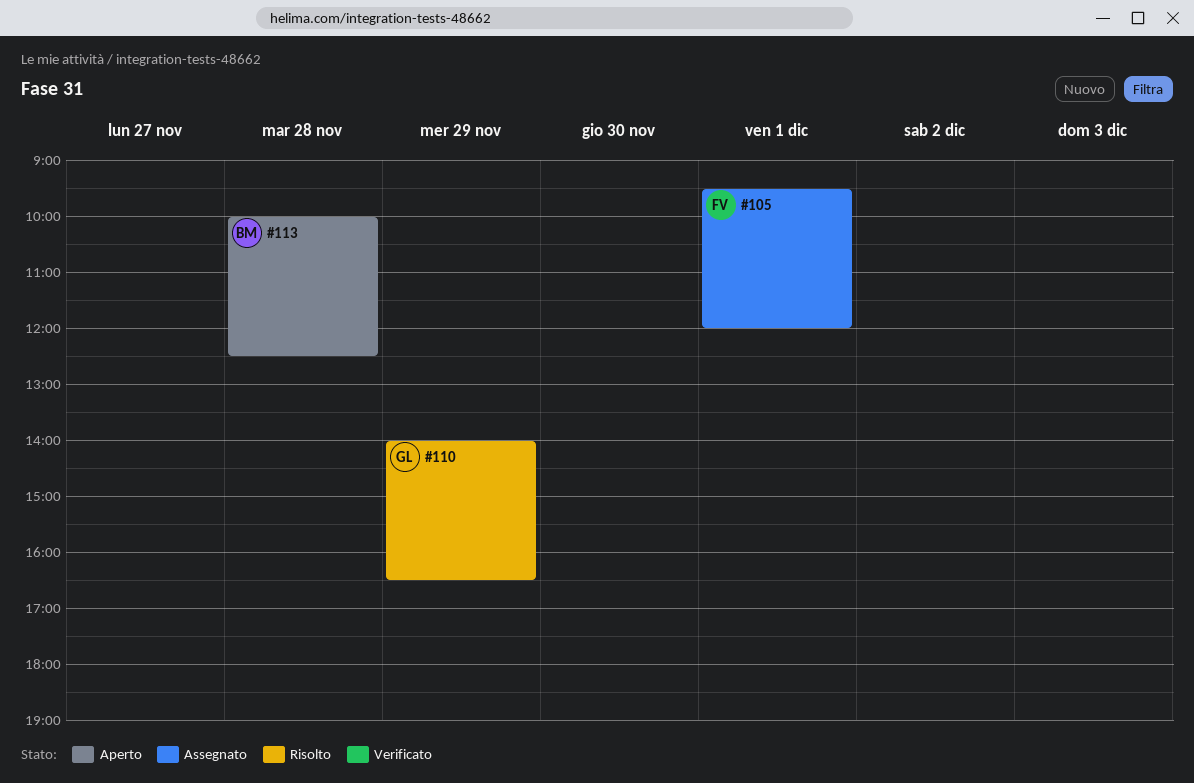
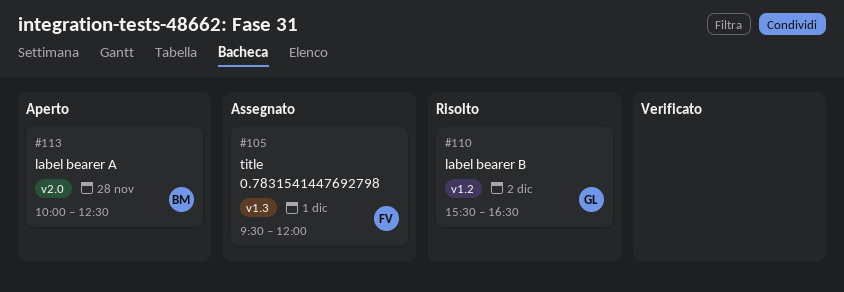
#110, day: Nov 29 -> Dec 2
#110, begins: 14:00 -> 15:30

